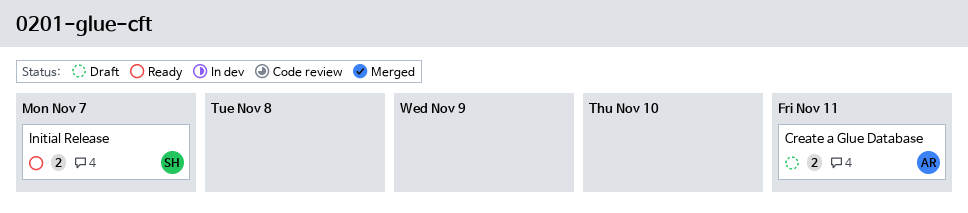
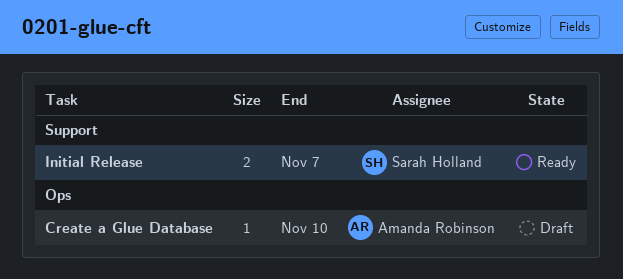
Create a Glue Database, estimate: 2 -> 1
Create a Glue Database, due: Nov 11 -> Nov 10

